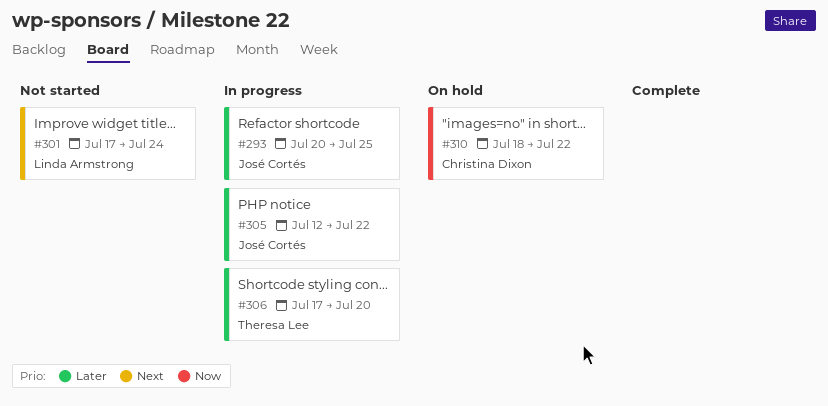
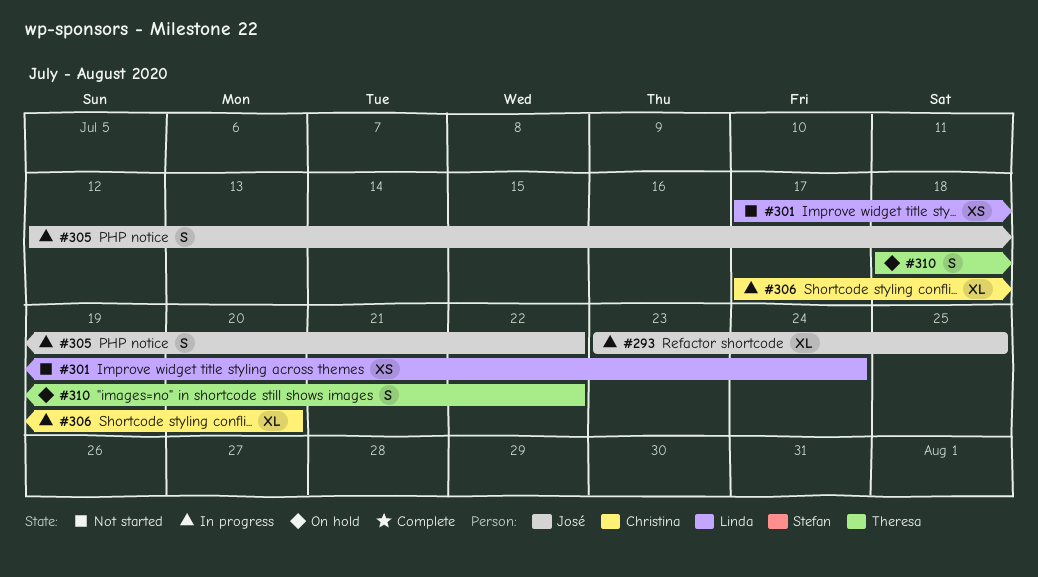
#293, start: Jul 20 -> Jul 23
#306, owner: Theresa Lee -> Christina Dixon
#310, owner: Christina Dixon -> Theresa Lee

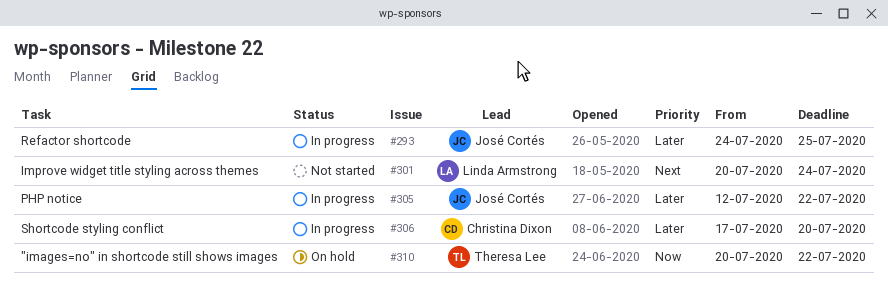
#293, start: Jul 23 -> Jul 24
#301, start: Jul 17 -> Jul 20
#310, start: Jul 18 -> Jul 20

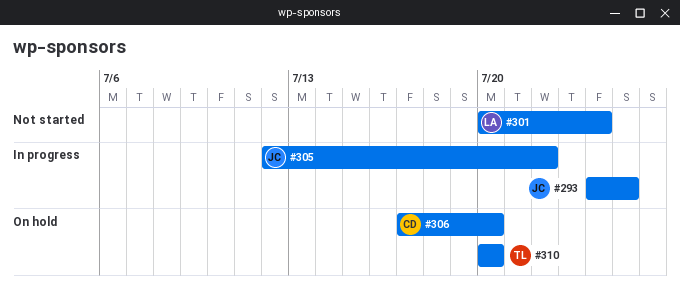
#306, status: In progress -> On hold
#310, due: Jul 22 -> Jul 20

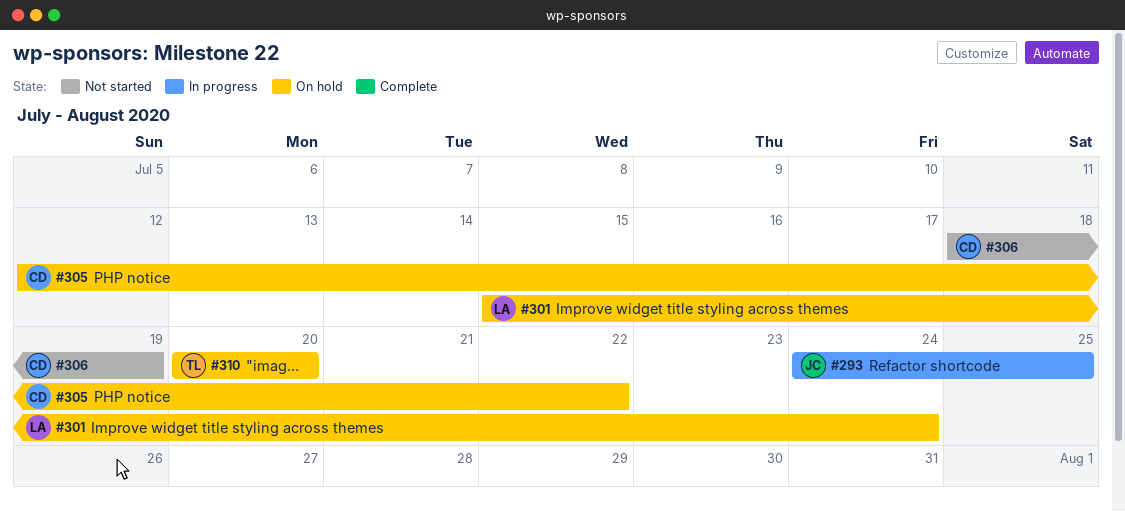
#301, status: Not started -> On hold
#301, start: Jul 20 -> Jul 15
#305, status: In progress -> On hold
#305, owner: JC -> CD
#306, status: On hold -> Not started
#306, start: Jul 17 -> Jul 18
#306, due: Jul 20 -> Jul 19

